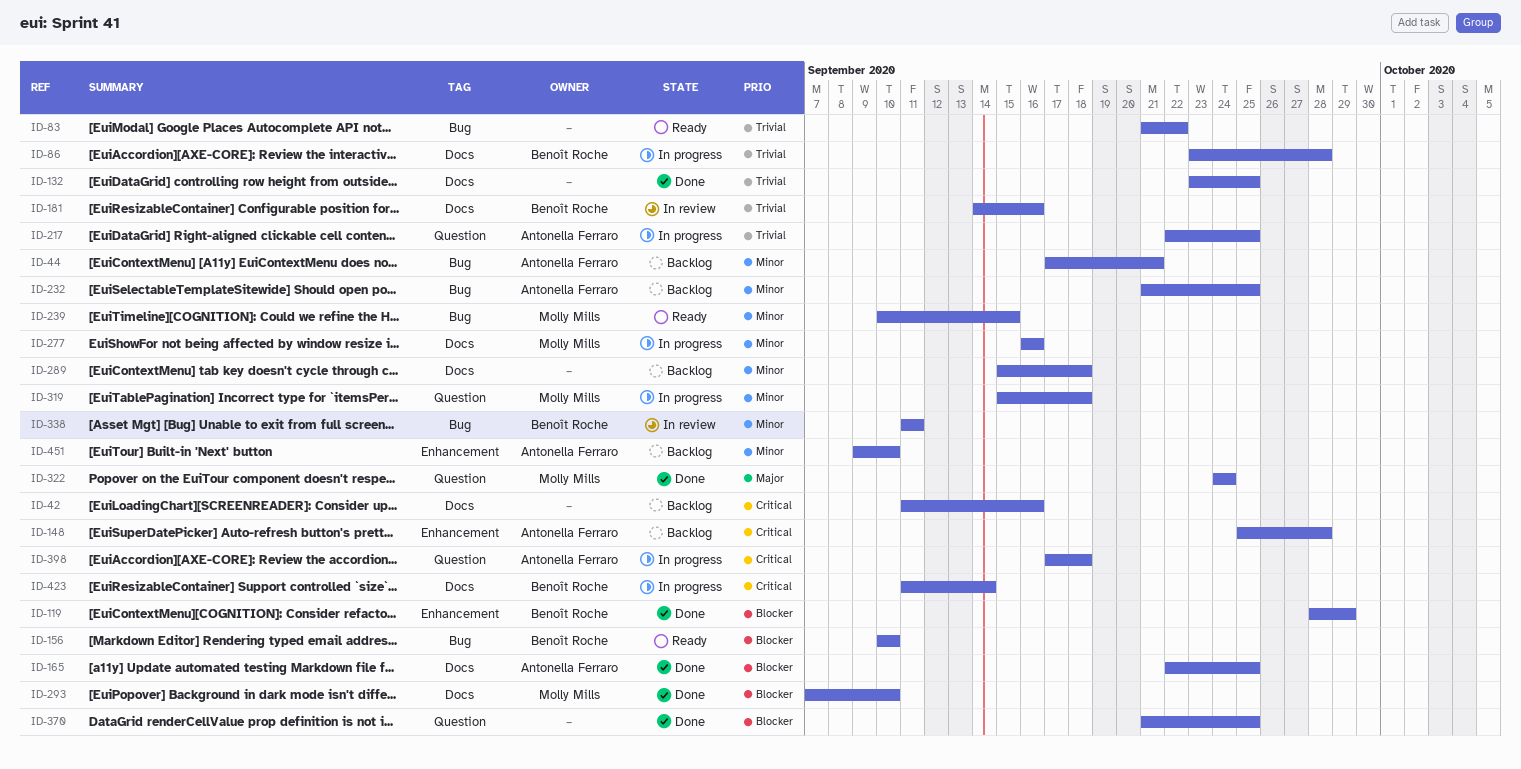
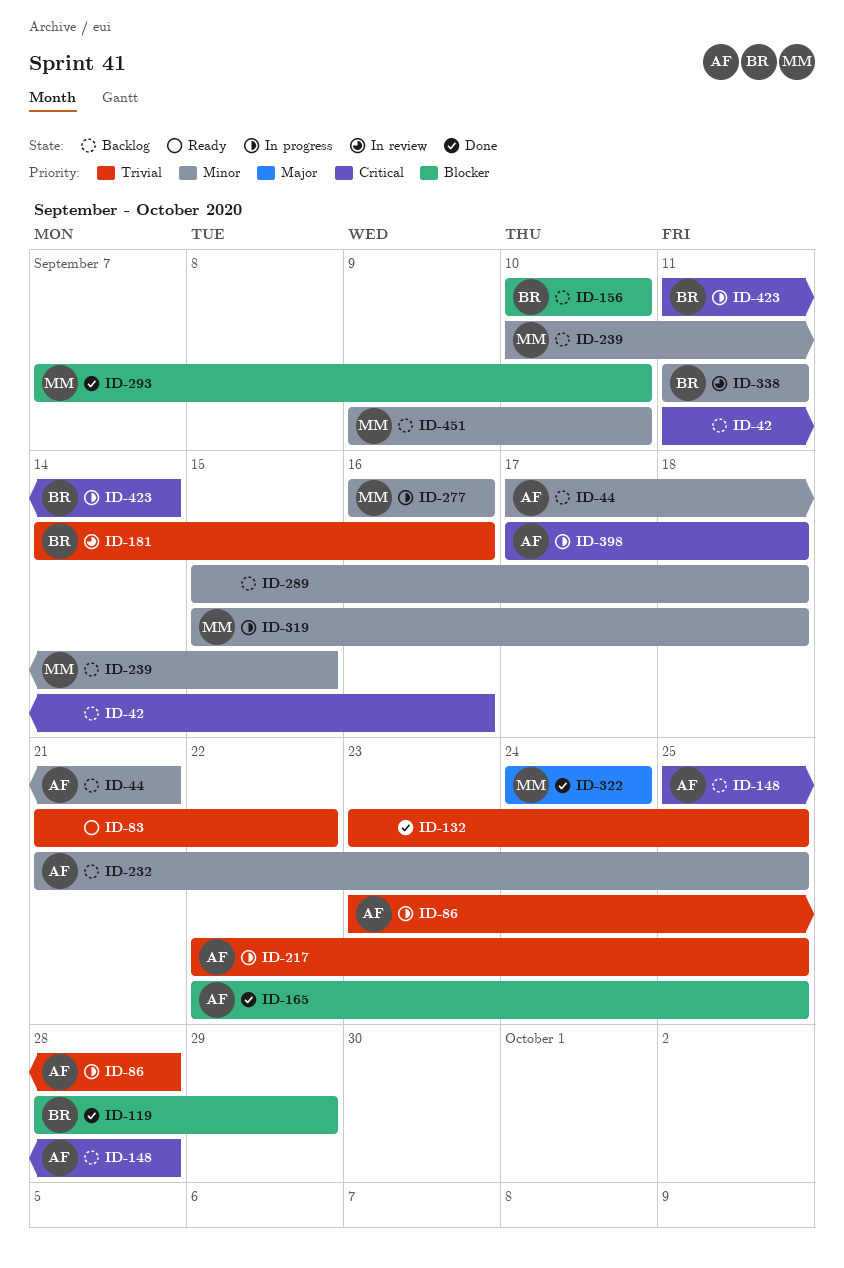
ID-86, owner: Benoît Roche -> Antonella Ferraro
ID-156, status: Ready -> Backlog
ID-239, status: Ready -> Backlog
ID-370: present -> none
ID-451, owner: Antonella Ferraro -> Molly Mills

